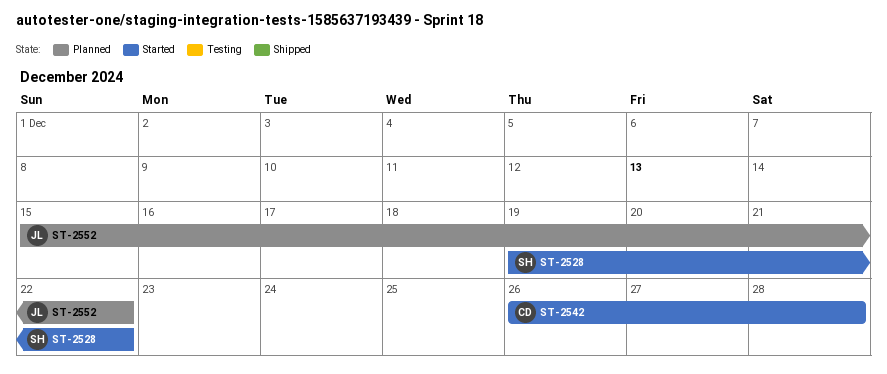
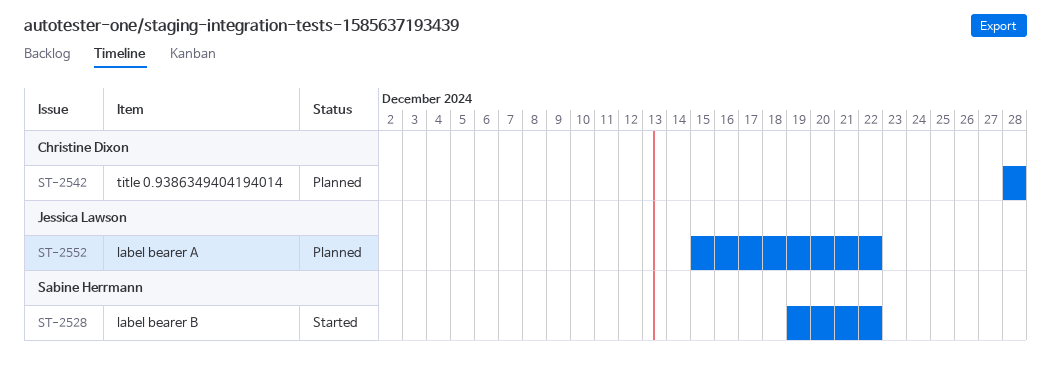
ST-2542, status: Started -> Planned
ST-2542, start: Dec 26 -> Dec 28

